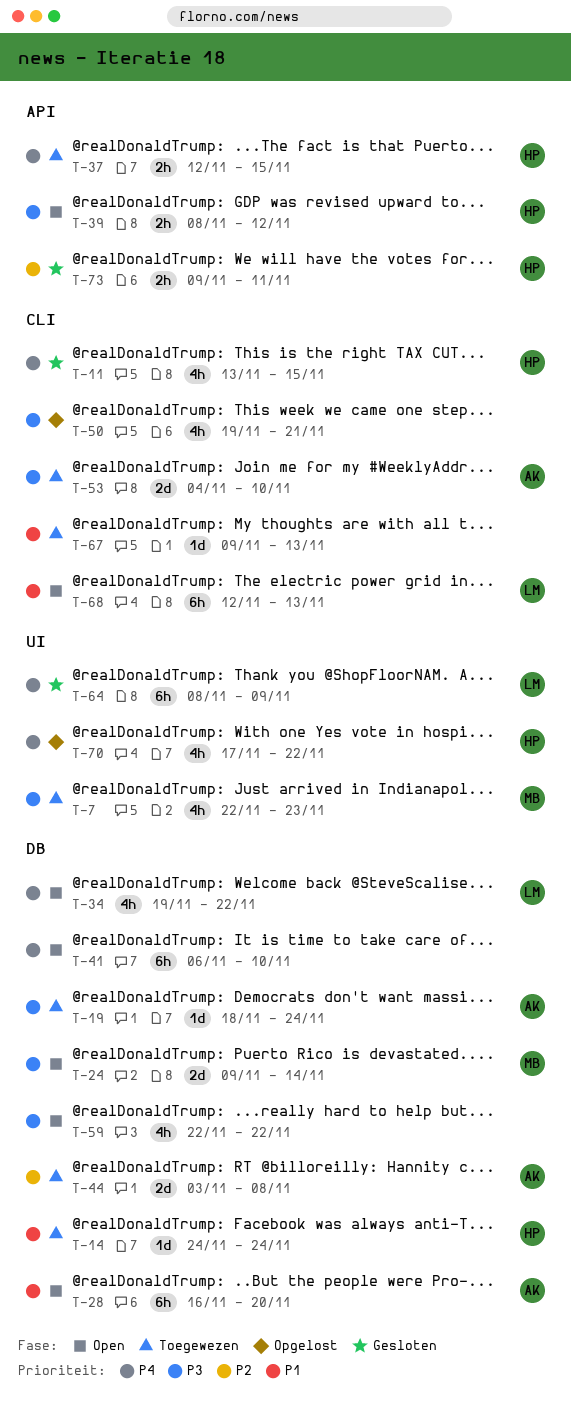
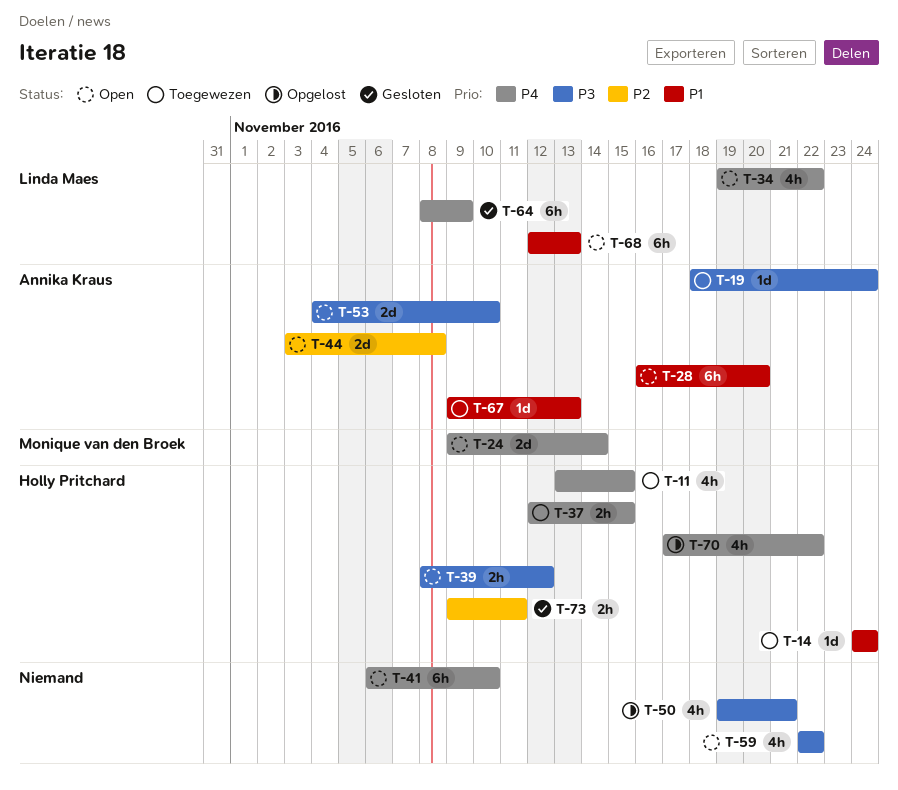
T-7: present -> none
T-11, status: Gesloten -> Toegewezen
T-24, priority: P3 -> P4
T-44, status: Toegewezen -> Open
T-53, status: Toegewezen -> Open
T-67, owner: none -> Annika Kraus

